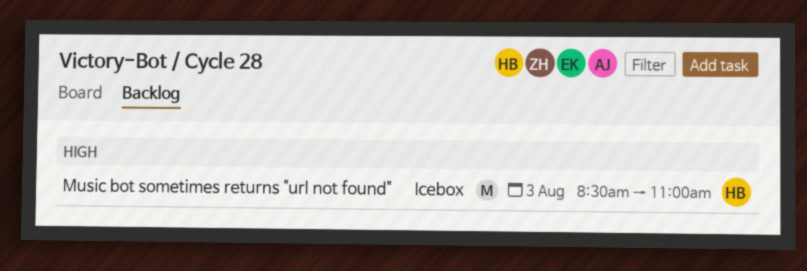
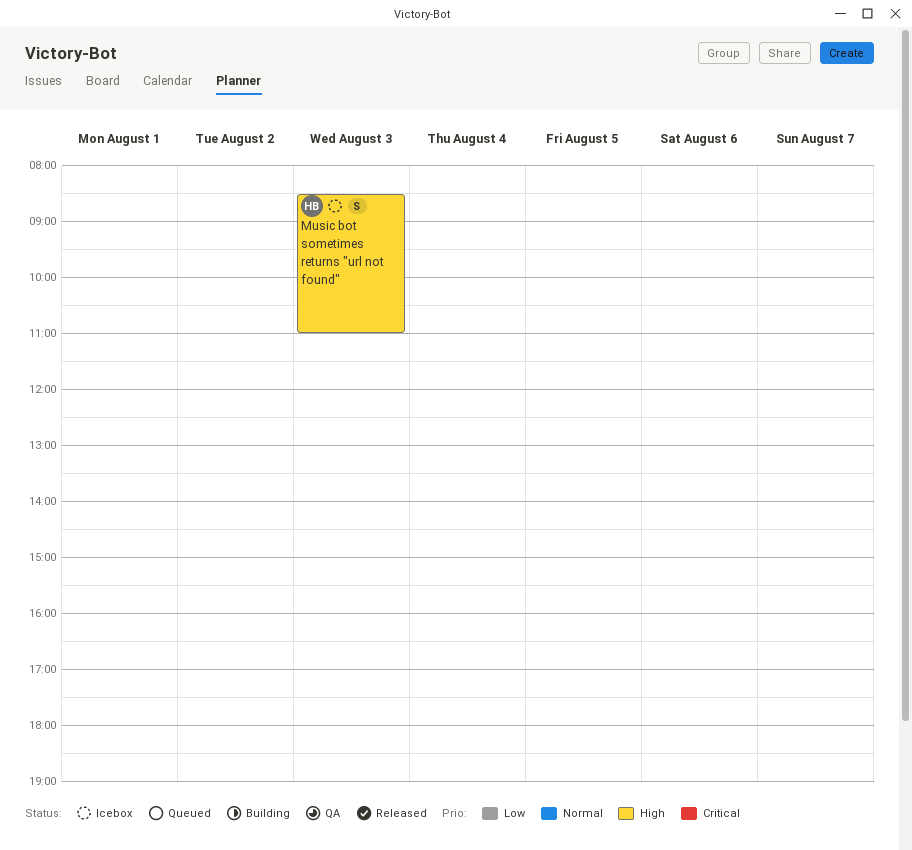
Music bot sometimes returns "url not found", estimate: M -> S

